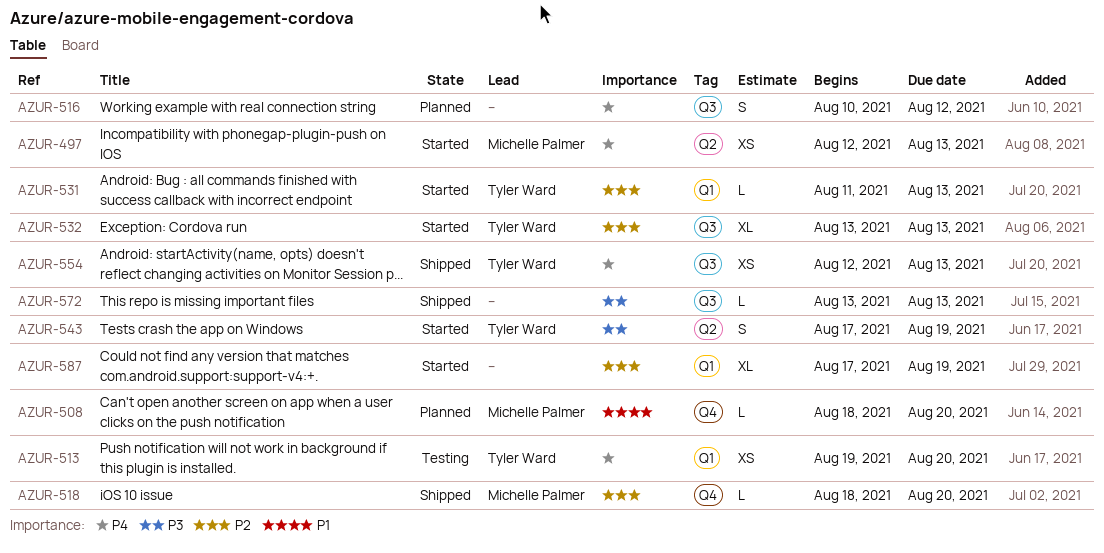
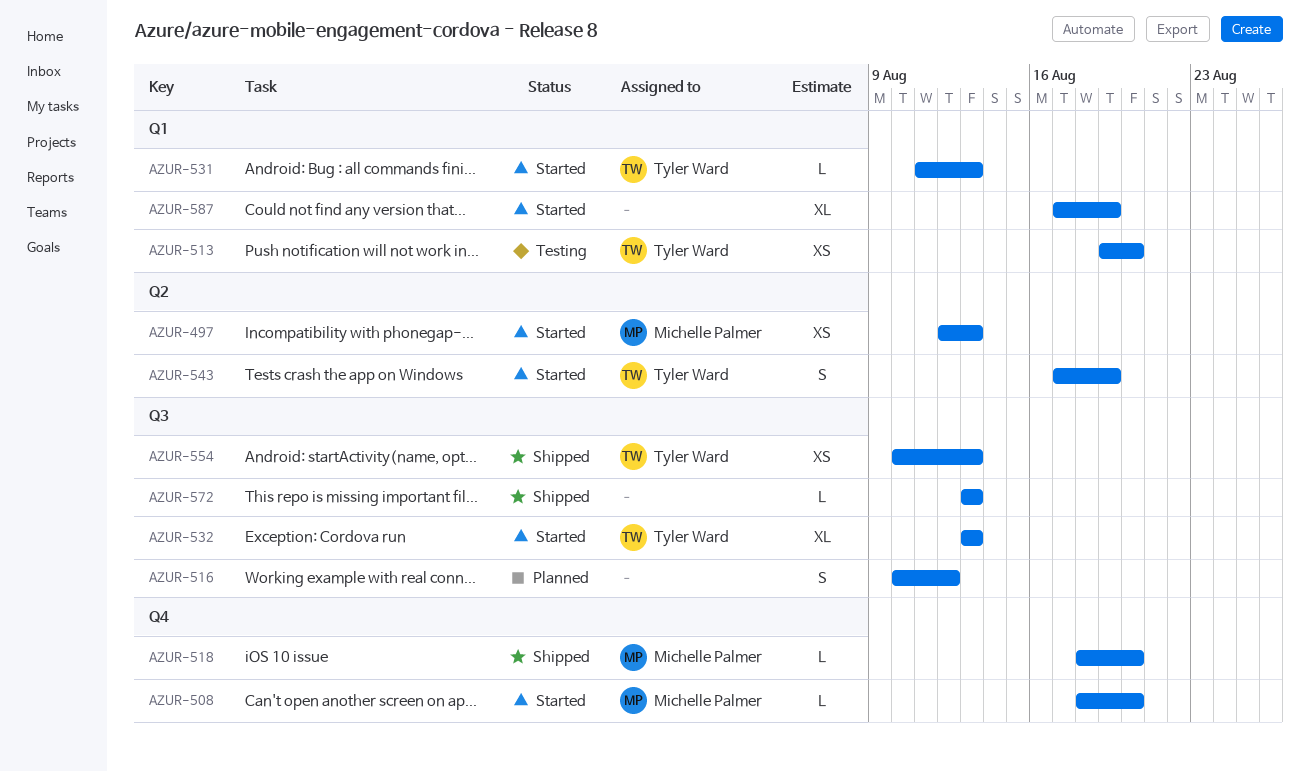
AZUR-508, status: Planned -> Started
AZUR-554, start: Aug 12 -> Aug 10

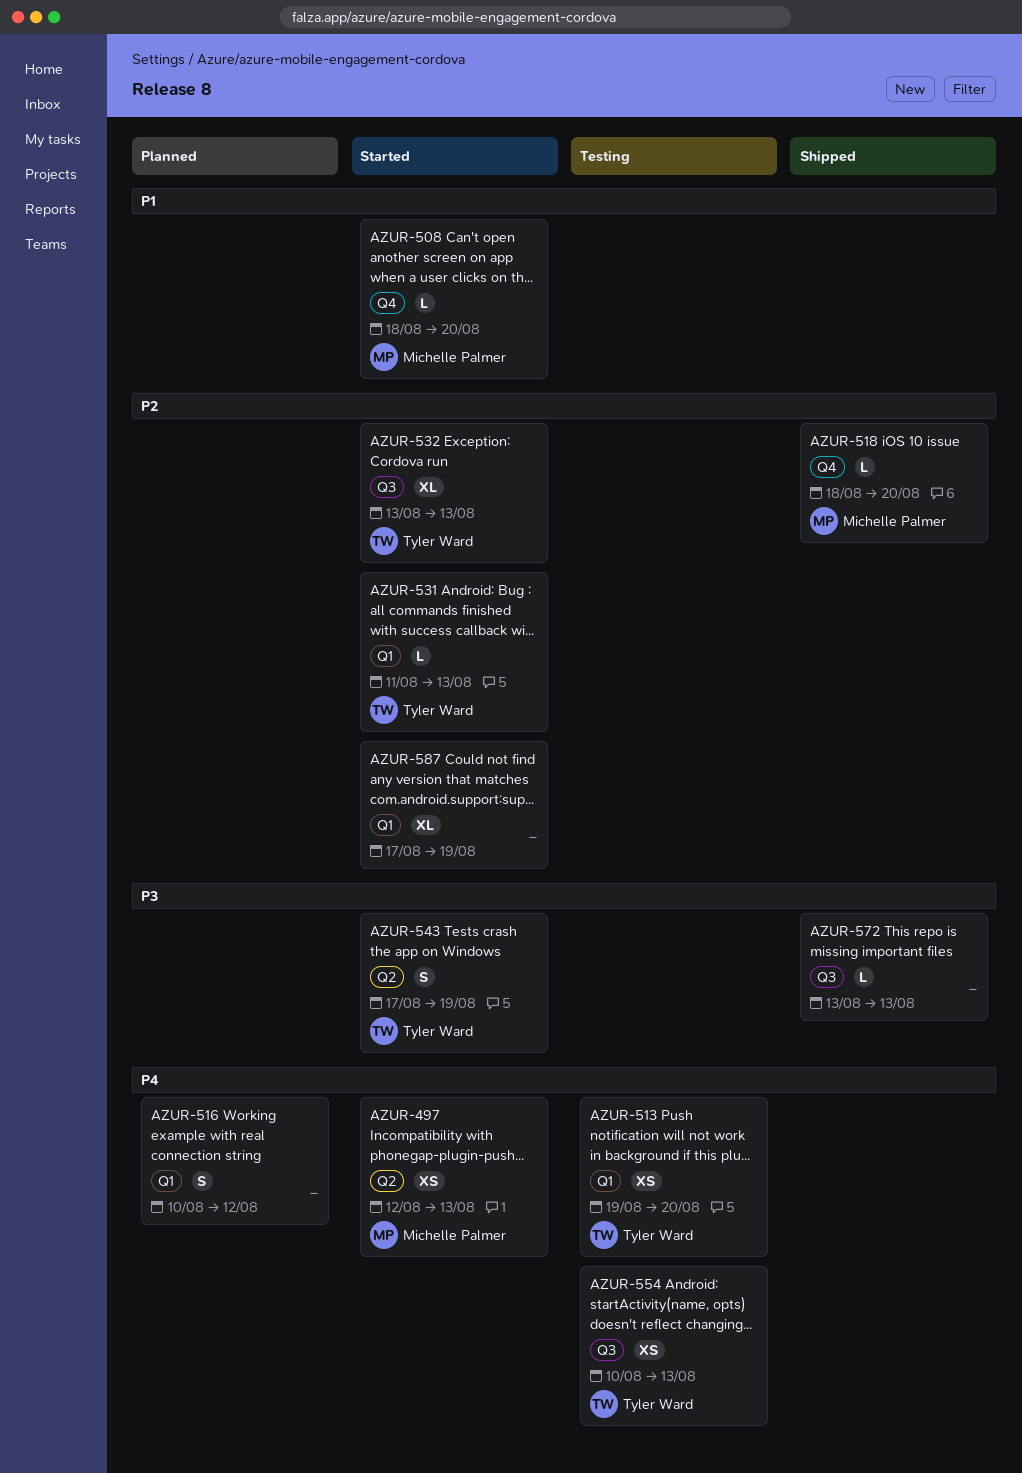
AZUR-516, label: Q3 -> Q1
AZUR-554, status: Shipped -> Testing

